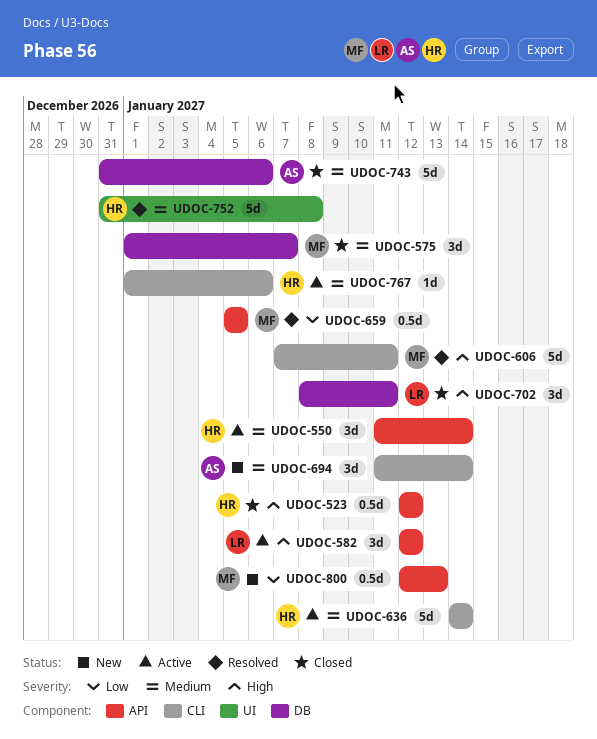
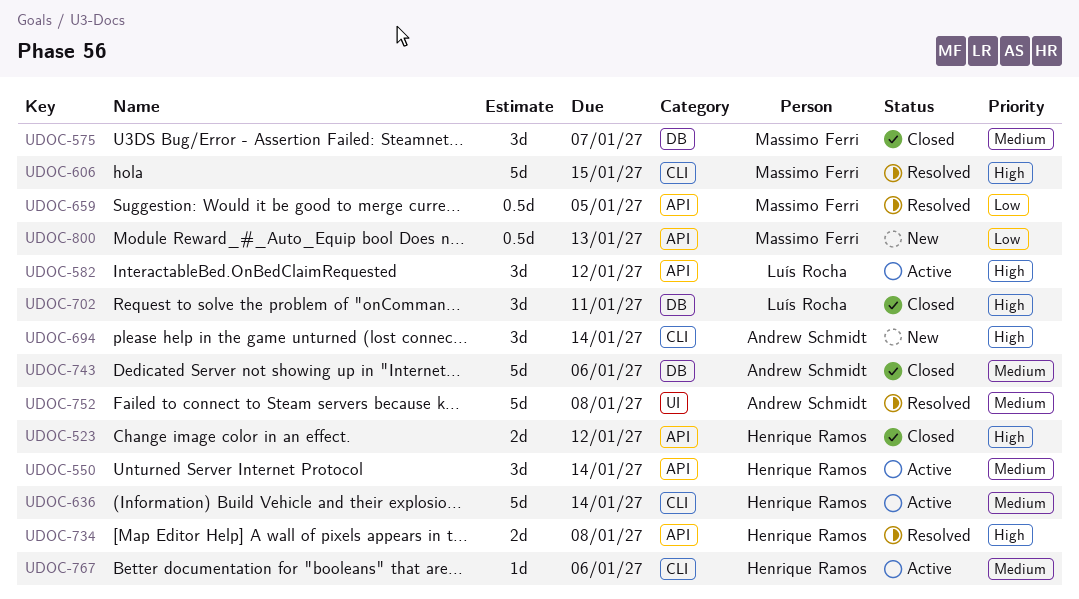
UDOC-523, estimate: 0.5d -> 2d
UDOC-606, due: Jan 11 -> Jan 15
UDOC-694, priority: Medium -> High
UDOC-734: none -> present
UDOC-752, owner: Henrique Ramos -> Andrew Schmidt

